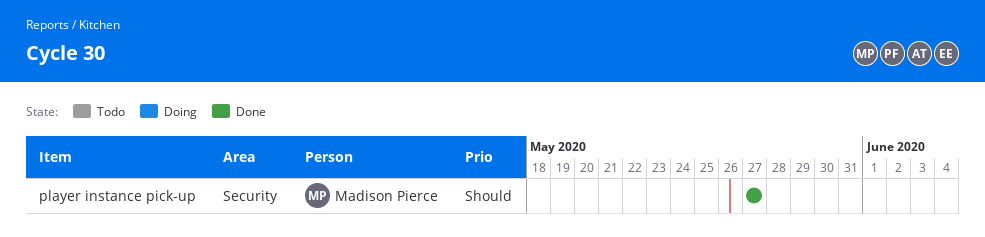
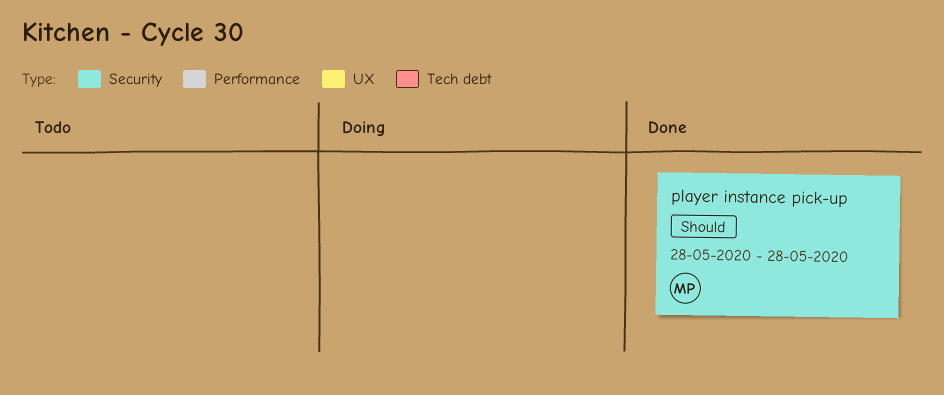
player instance pick-up, start: May 27 -> May 28
player instance pick-up, due: May 27 -> May 28

